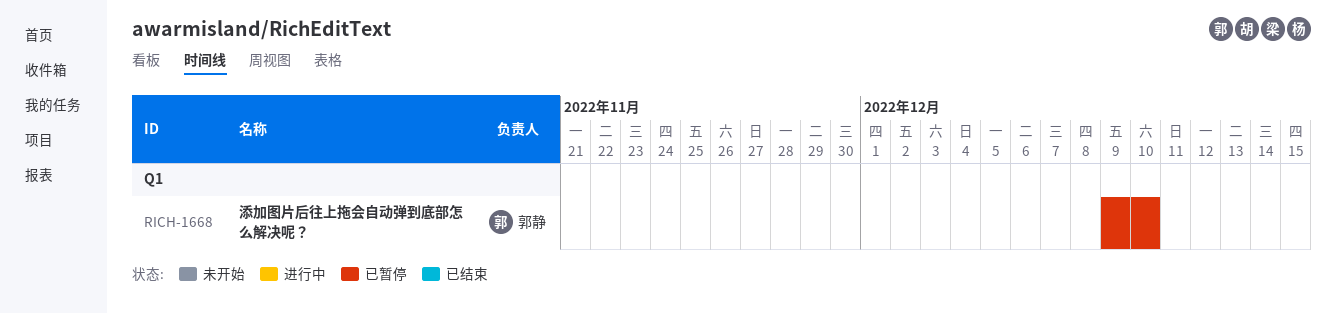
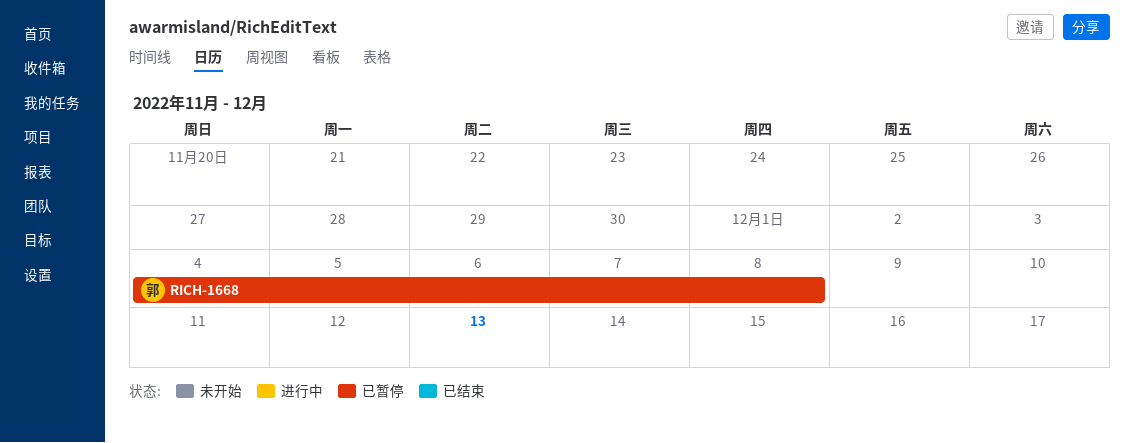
RICH-1668, start: Dec 9 -> Dec 4
RICH-1668, due: Dec 10 -> Dec 8

